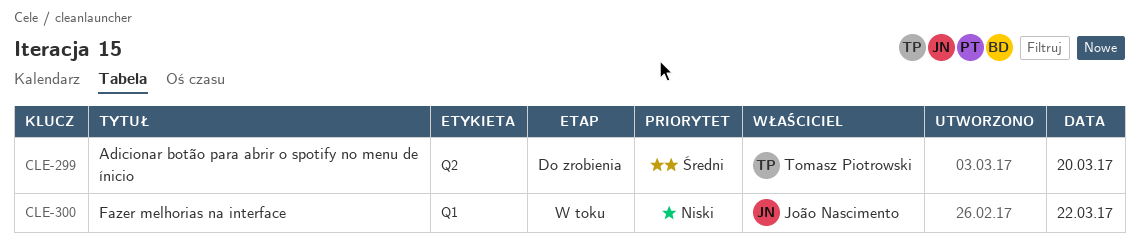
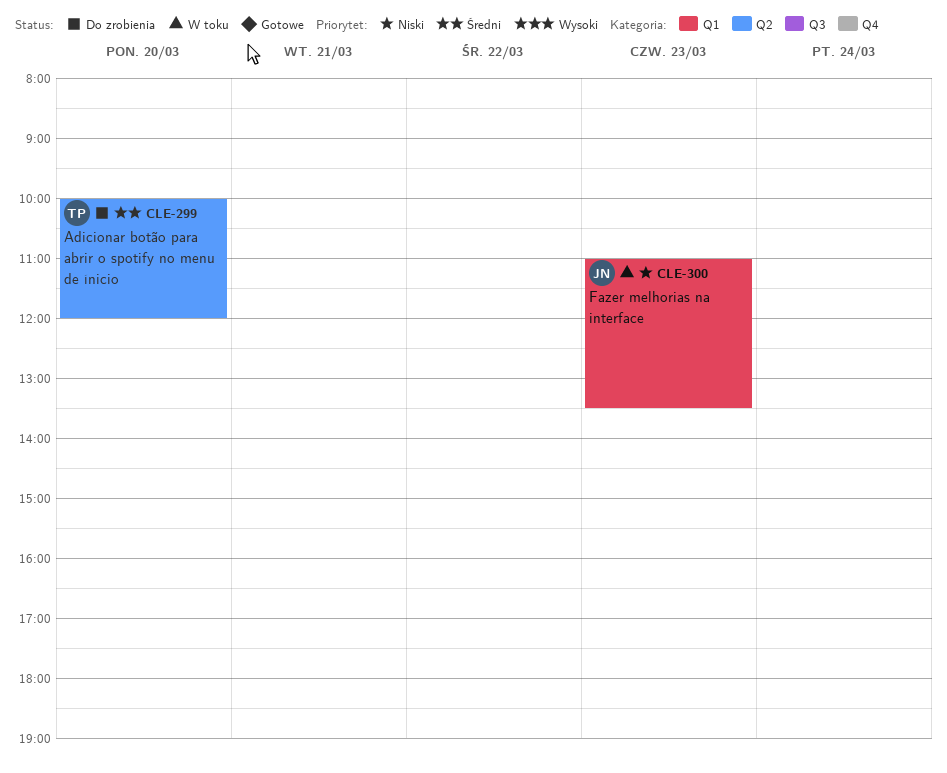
CLE-300, day: Mar 22 -> Mar 23

